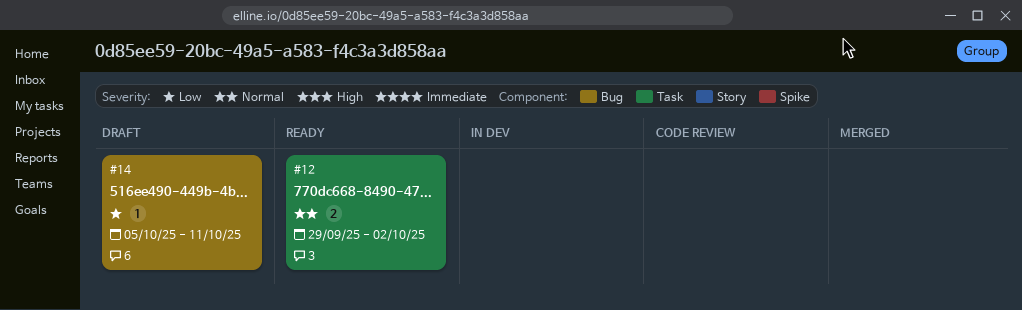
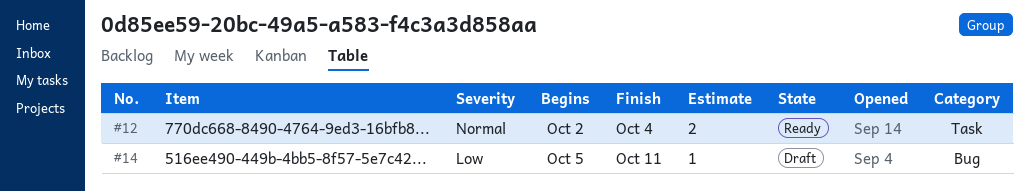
#12, start: Sep 29 -> Oct 2
#12, due: Oct 2 -> Oct 4

